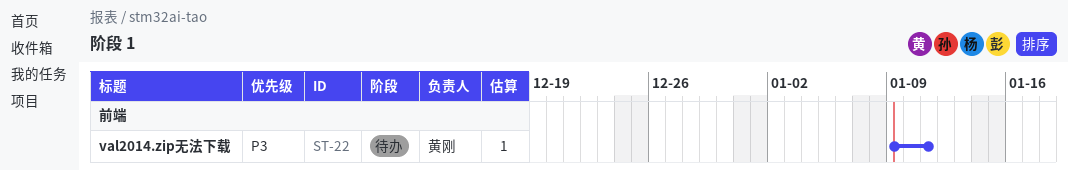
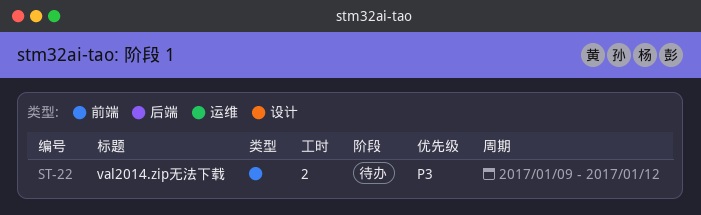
ST-22, estimate: 1 -> 2
ST-22, due: Jan 11 -> Jan 12

